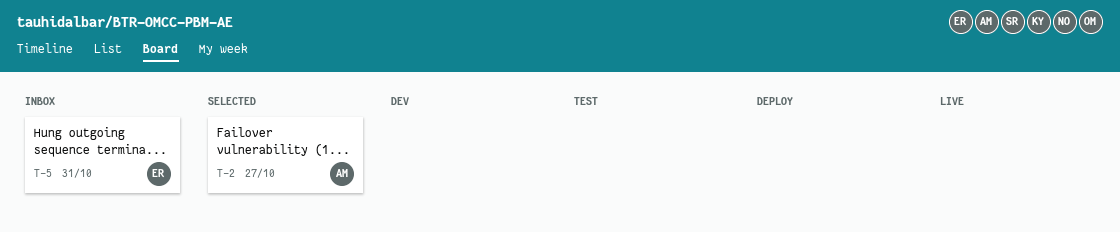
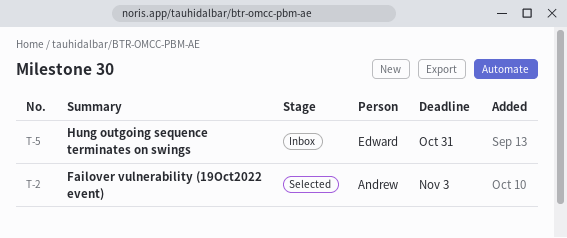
T-2, due: Oct 27 -> Nov 3

